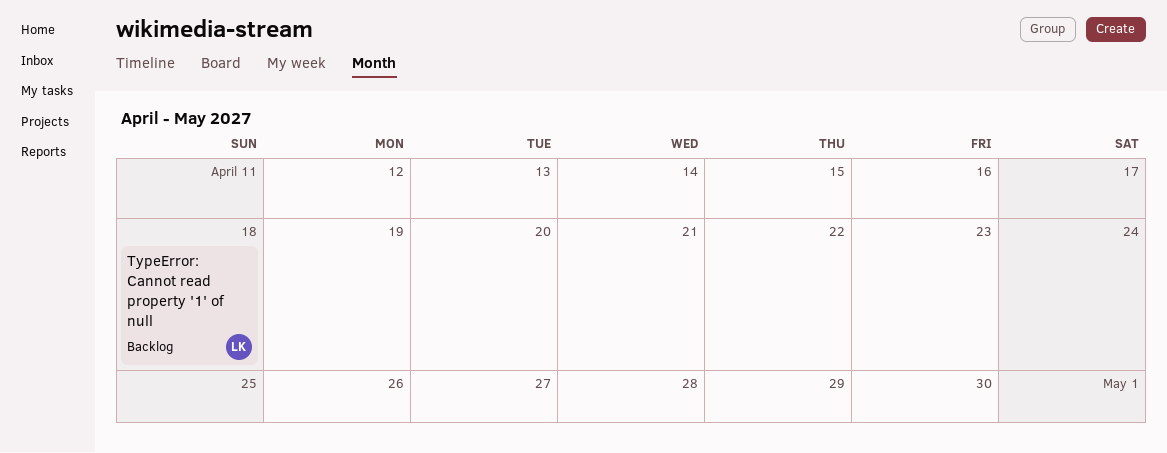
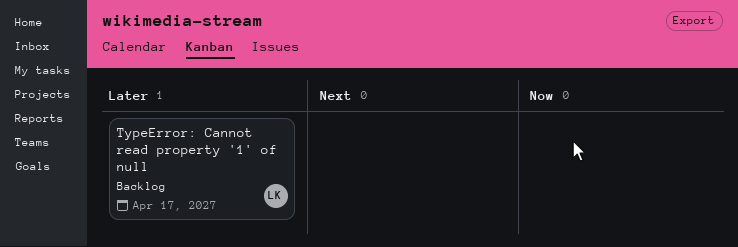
TypeError: Cannot read property '1' of null, due: Apr 18 -> Apr 17

